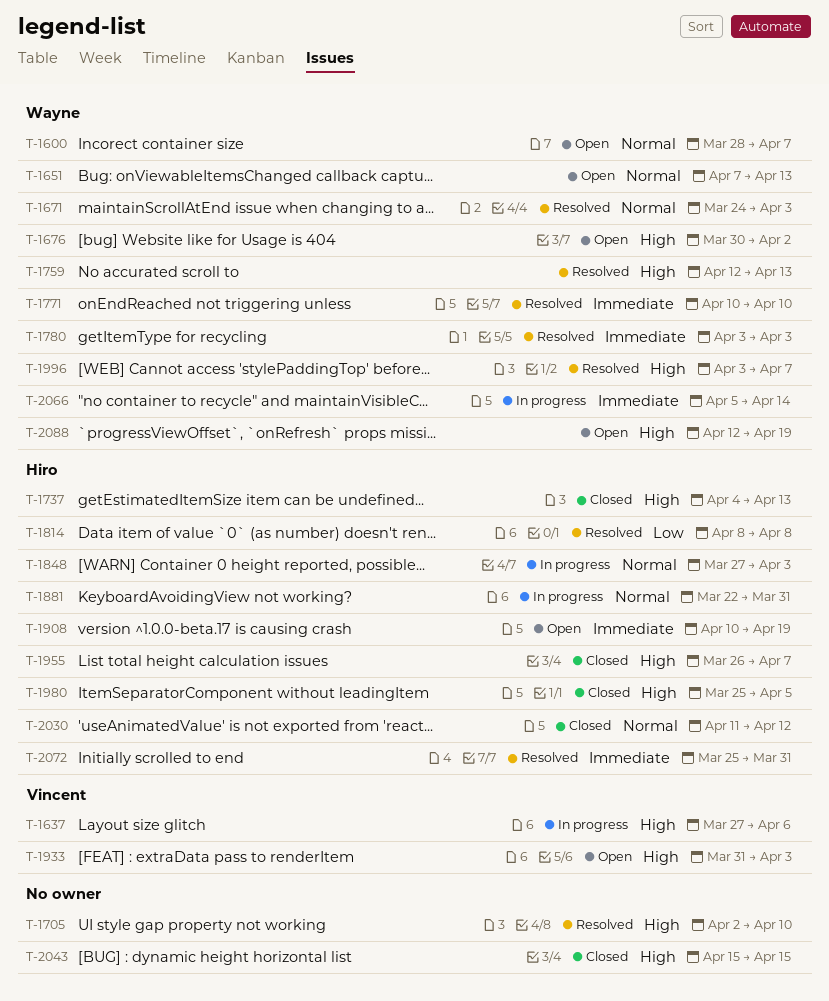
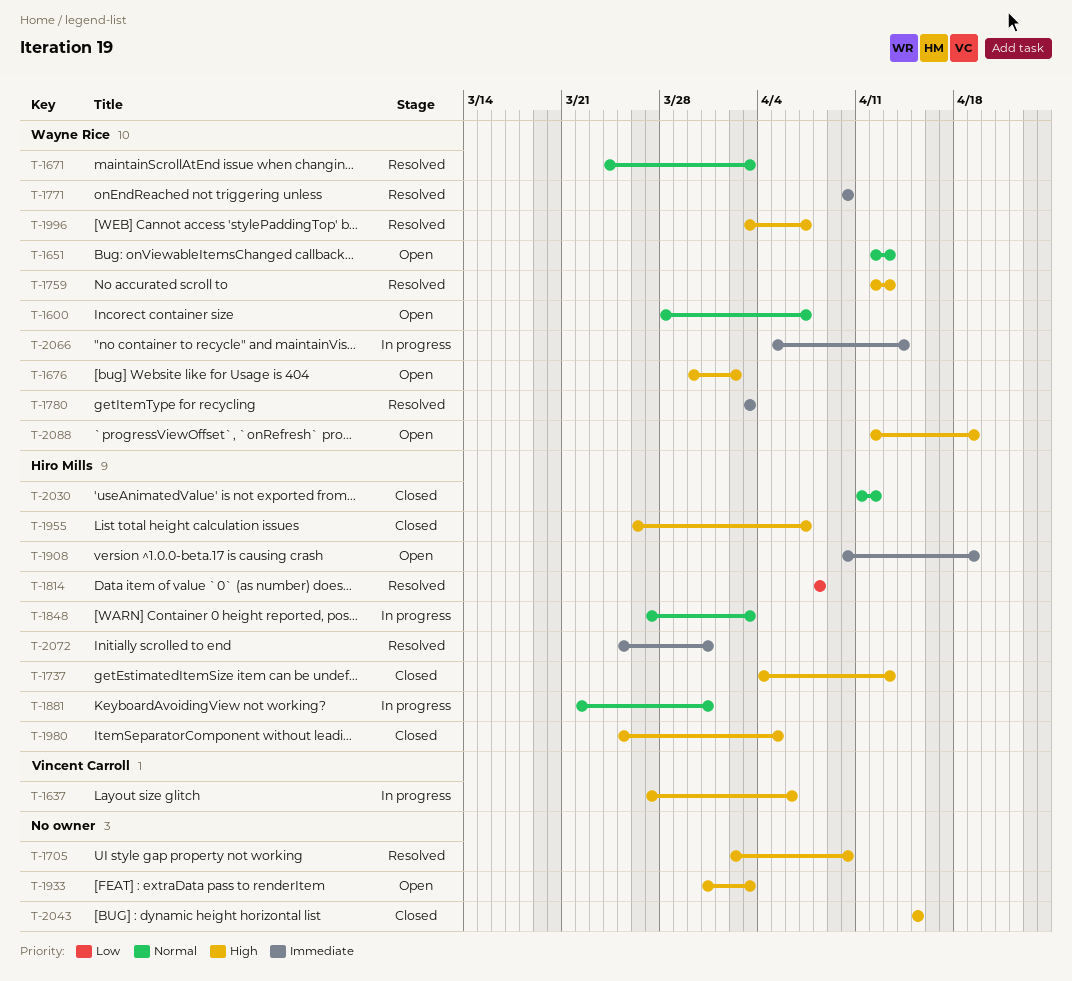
T-1651, start: Apr 7 -> Apr 12
T-1933, owner: Vincent Carroll -> none

